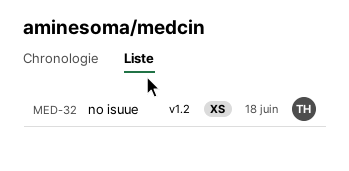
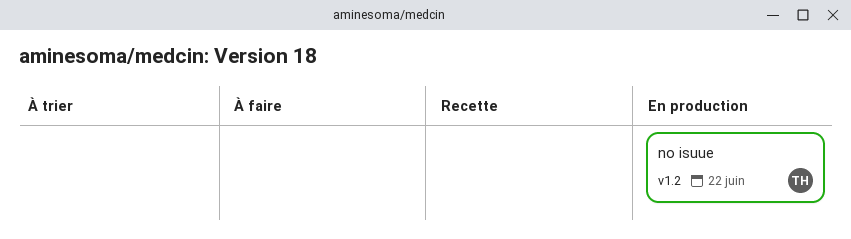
no isuue, due: Jun 18 -> Jun 22

